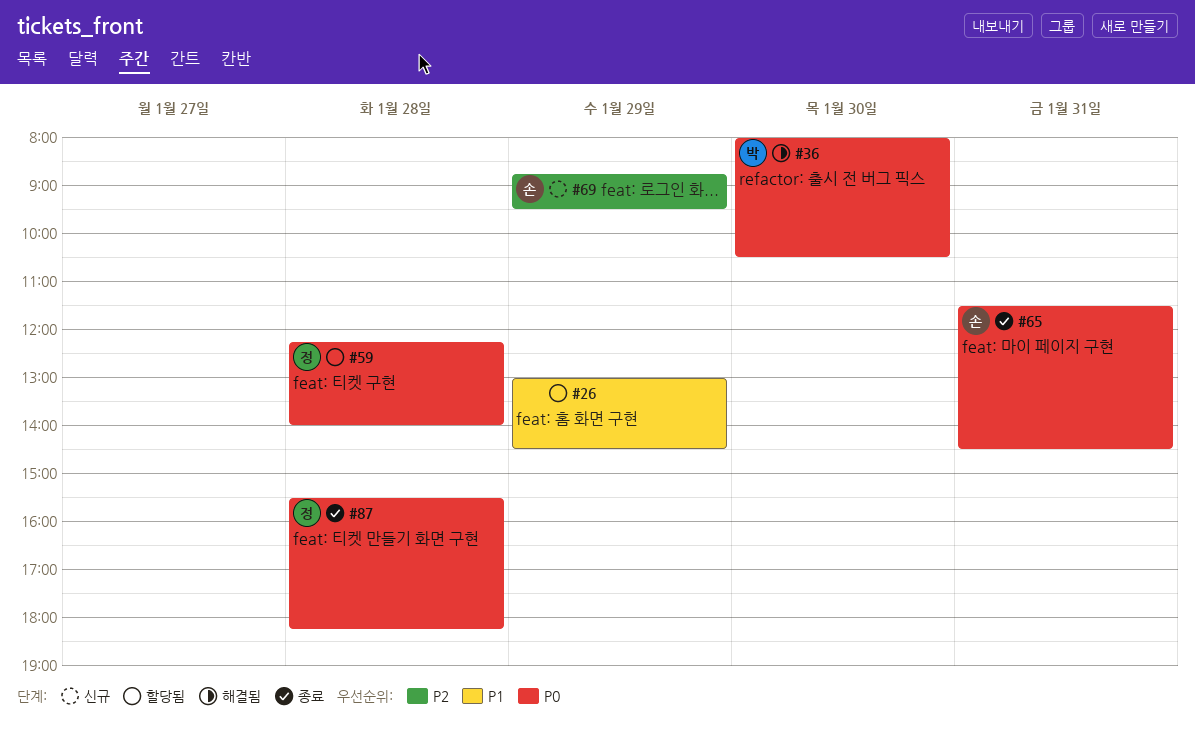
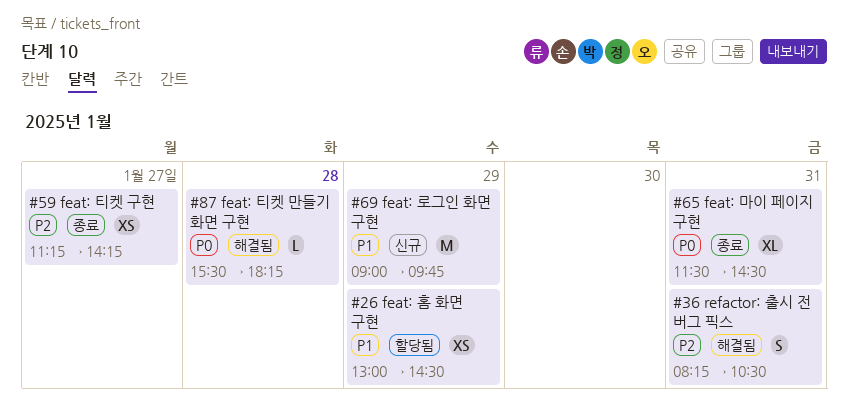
#36, priority: P0 -> P2
#36, day: Jan 30 -> Jan 31
#36, begins: 08:00 -> 08:15
#59, status: 할당됨 -> 종료
#59, priority: P0 -> P2
#59, day: Jan 28 -> Jan 27
#59, begins: 12:15 -> 11:15
#59, ends: 14:00 -> 14:15
#69, priority: P2 -> P1
#69, begins: 08:45 -> 09:00
#69, ends: 09:30 -> 09:45
#87, status: 종료 -> 해결됨

